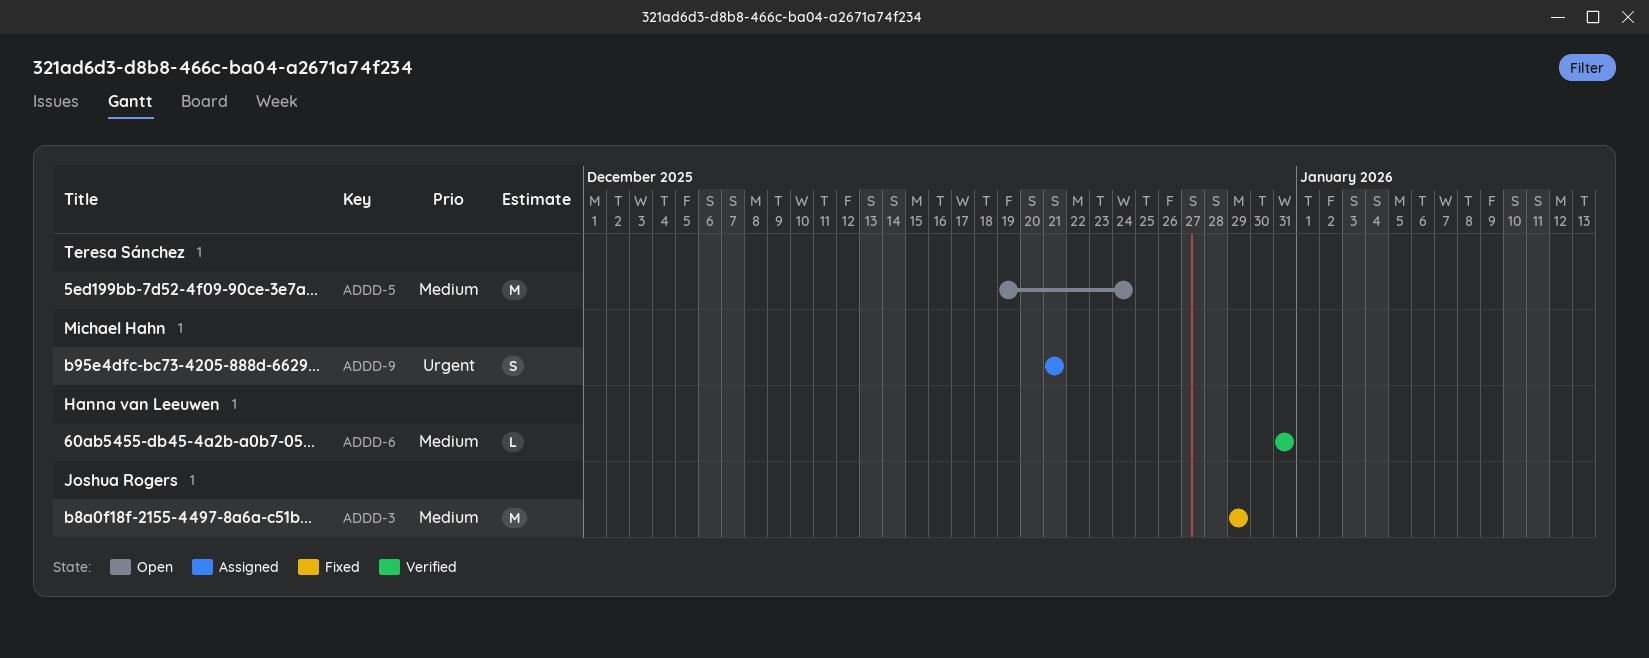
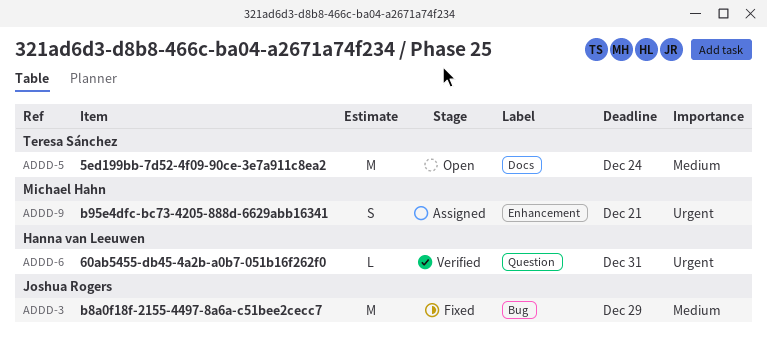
ADDD-6, priority: Medium -> Urgent

